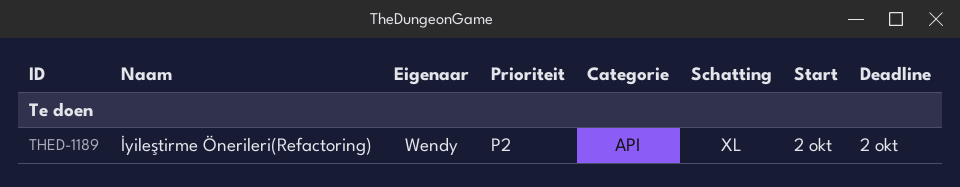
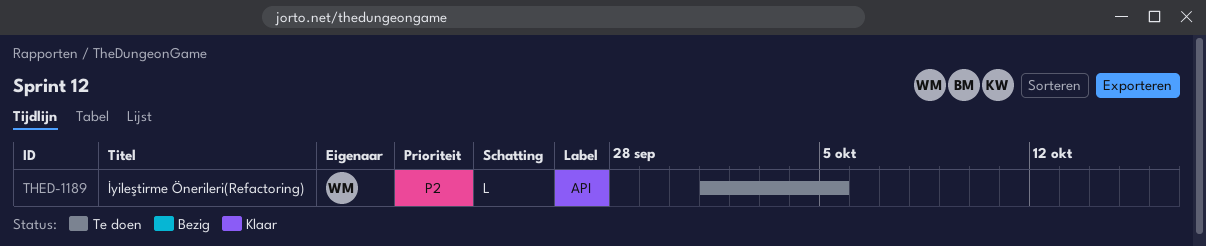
THED-1189, estimate: XL -> L
THED-1189, start: Oct 2 -> Oct 1
THED-1189, due: Oct 2 -> Oct 5

